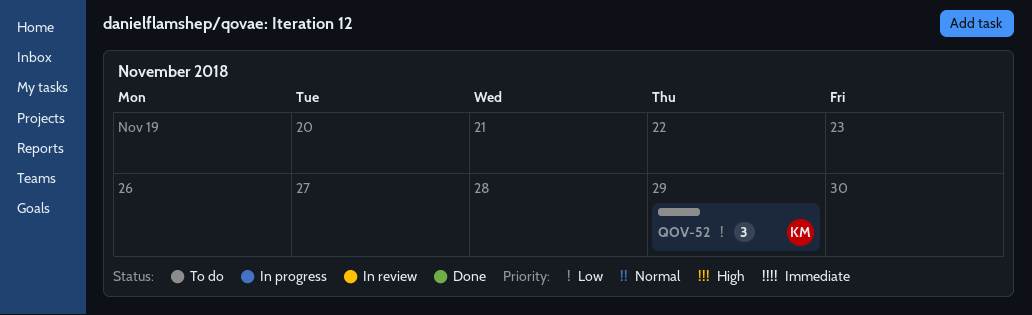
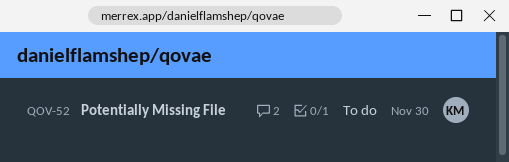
QOV-52, due: Nov 29 -> Nov 30

